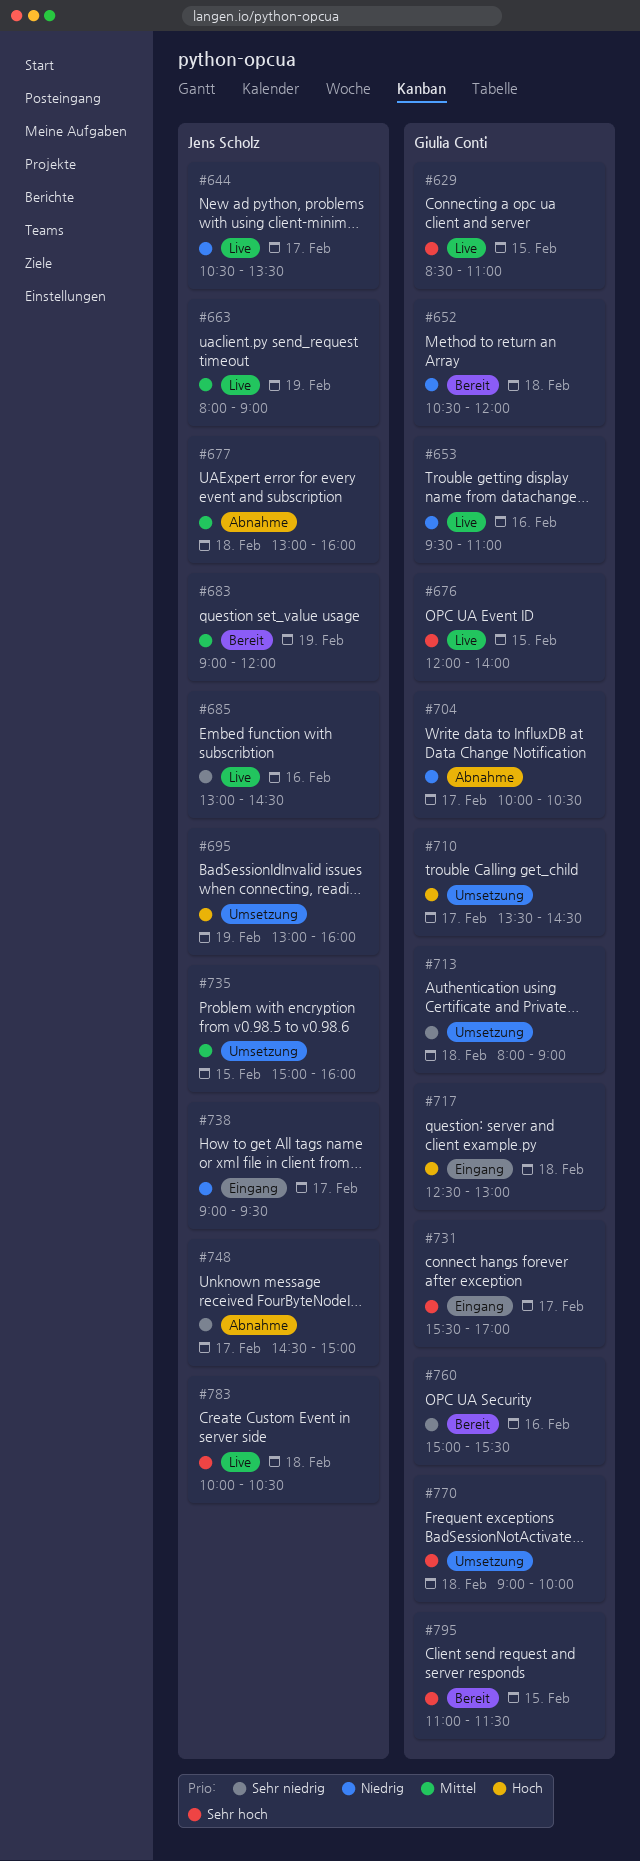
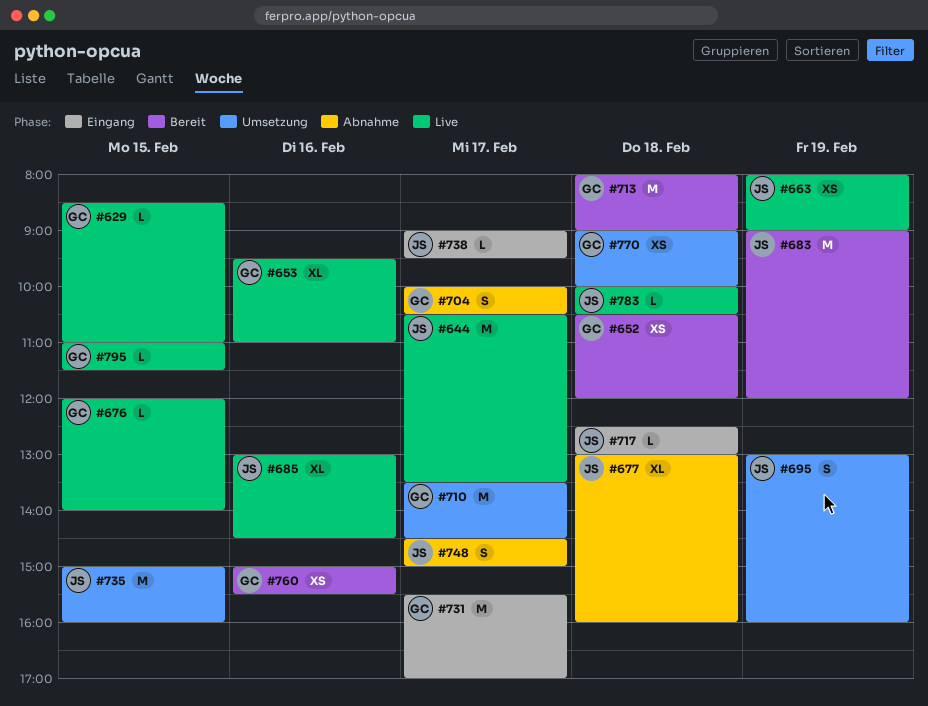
#713, status: Umsetzung -> Bereit
#717, owner: Giulia Conti -> Jens Scholz
#795, status: Bereit -> Live

